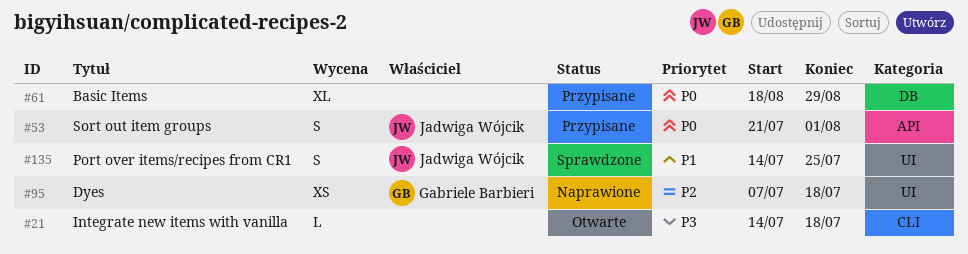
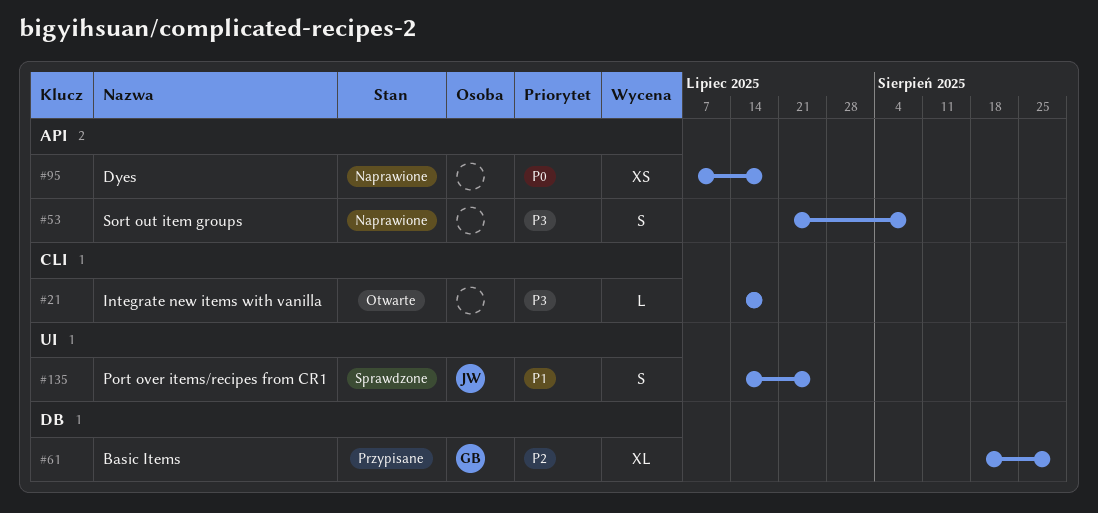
#53, status: Przypisane -> Naprawione
#53, owner: Jadwiga Wójcik -> none
#53, priority: P0 -> P3
#53, due: Aug 1 -> Aug 8
#61, owner: none -> Gabriele Barbieri
#61, priority: P0 -> P2
#95, owner: Gabriele Barbieri -> none
#95, priority: P2 -> P0
#95, label: UI -> API

